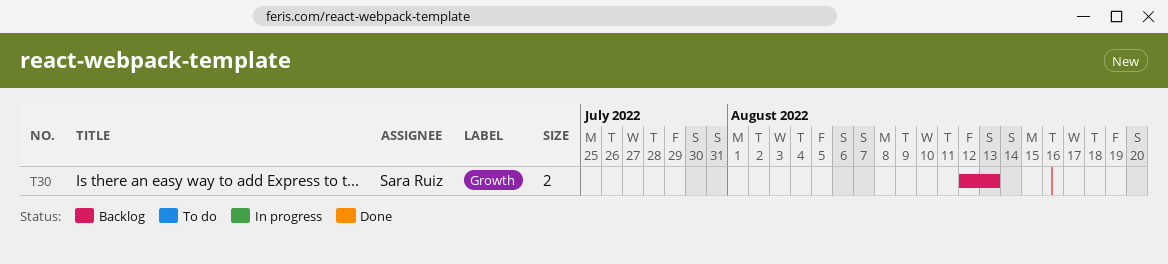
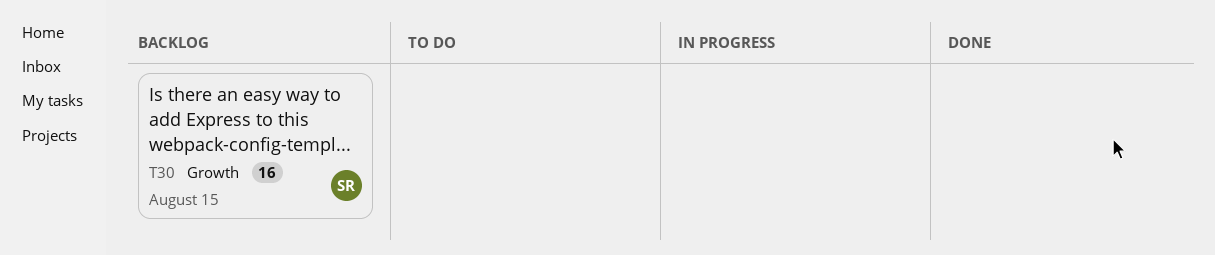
T30, estimate: 2 -> 16
T30, due: Aug 13 -> Aug 15

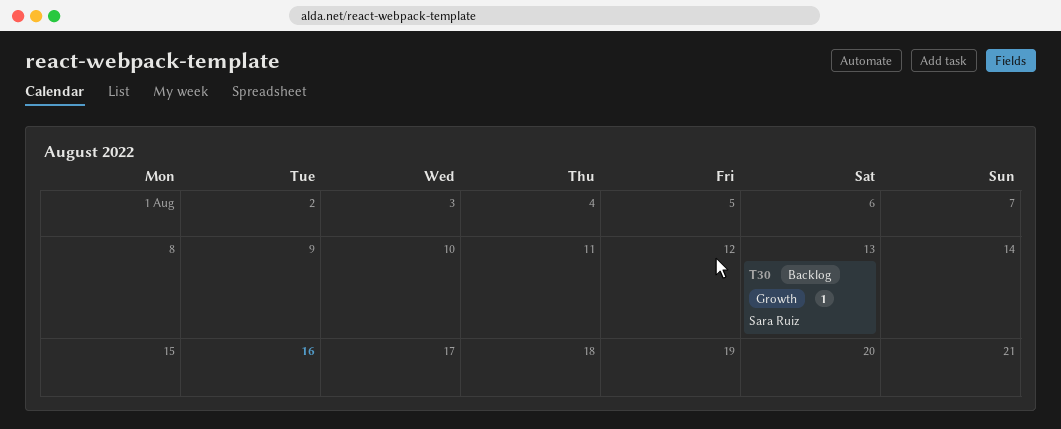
T30, estimate: 16 -> 1
T30, due: Aug 15 -> Aug 13

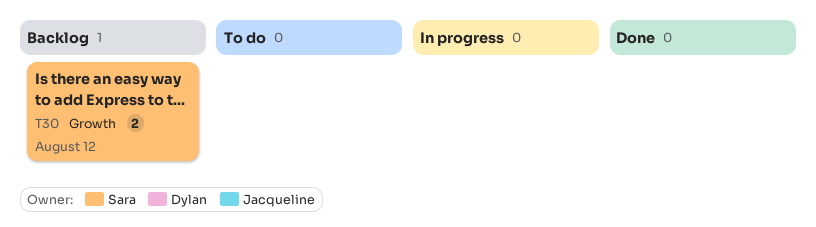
T30, estimate: 1 -> 2
T30, due: Aug 13 -> Aug 12

